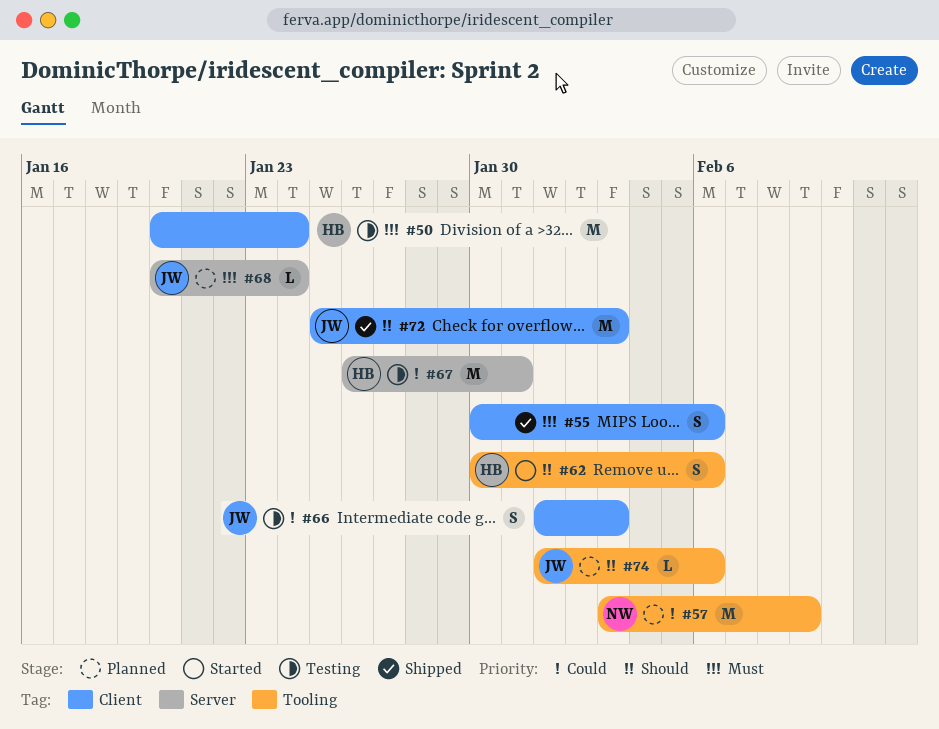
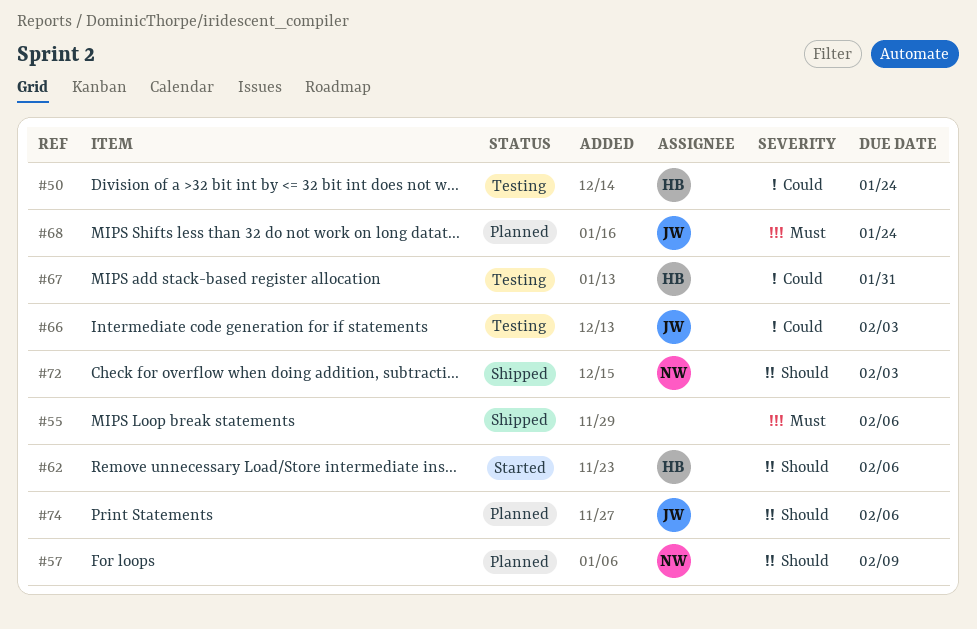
#50, priority: Must -> Could
#57, priority: Could -> Should
#72, owner: JW -> NW

